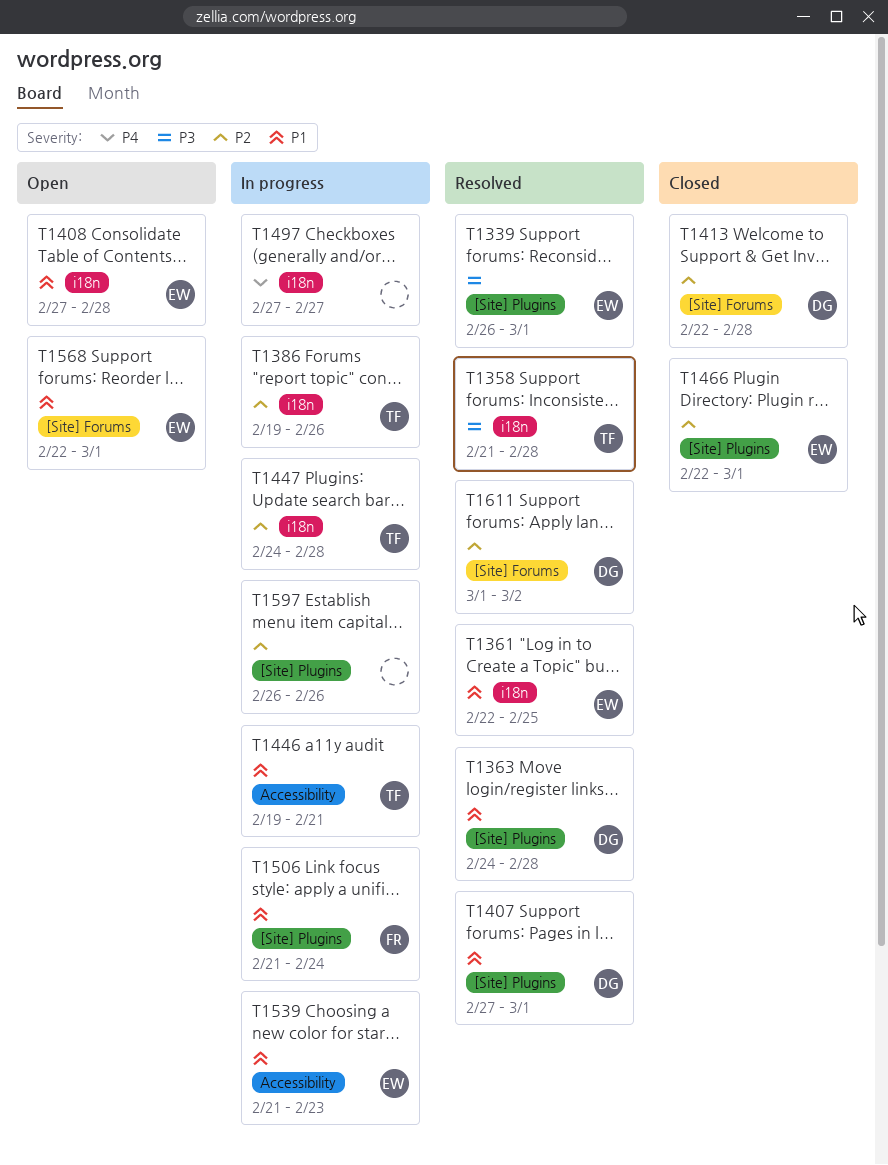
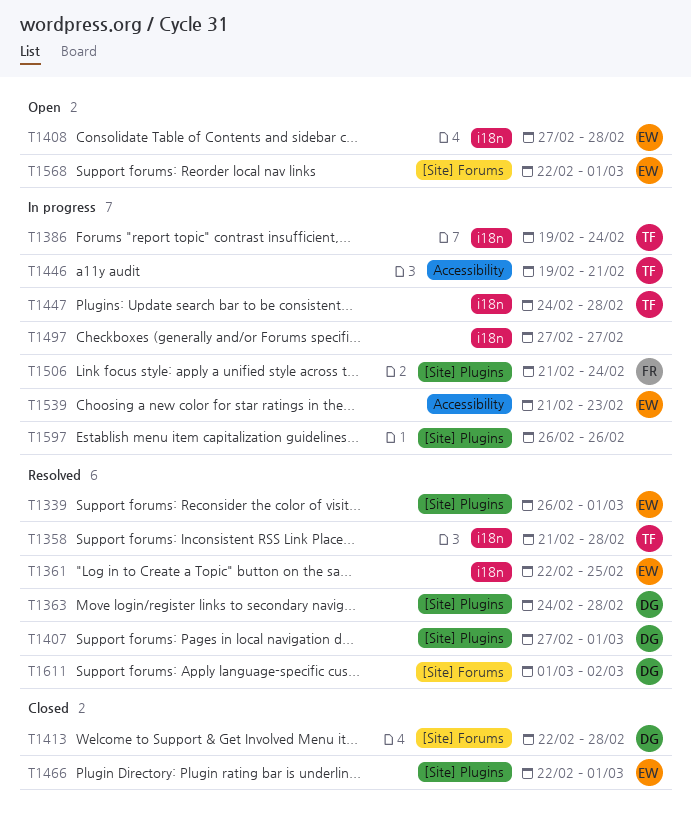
T1386, due: Feb 26 -> Feb 24

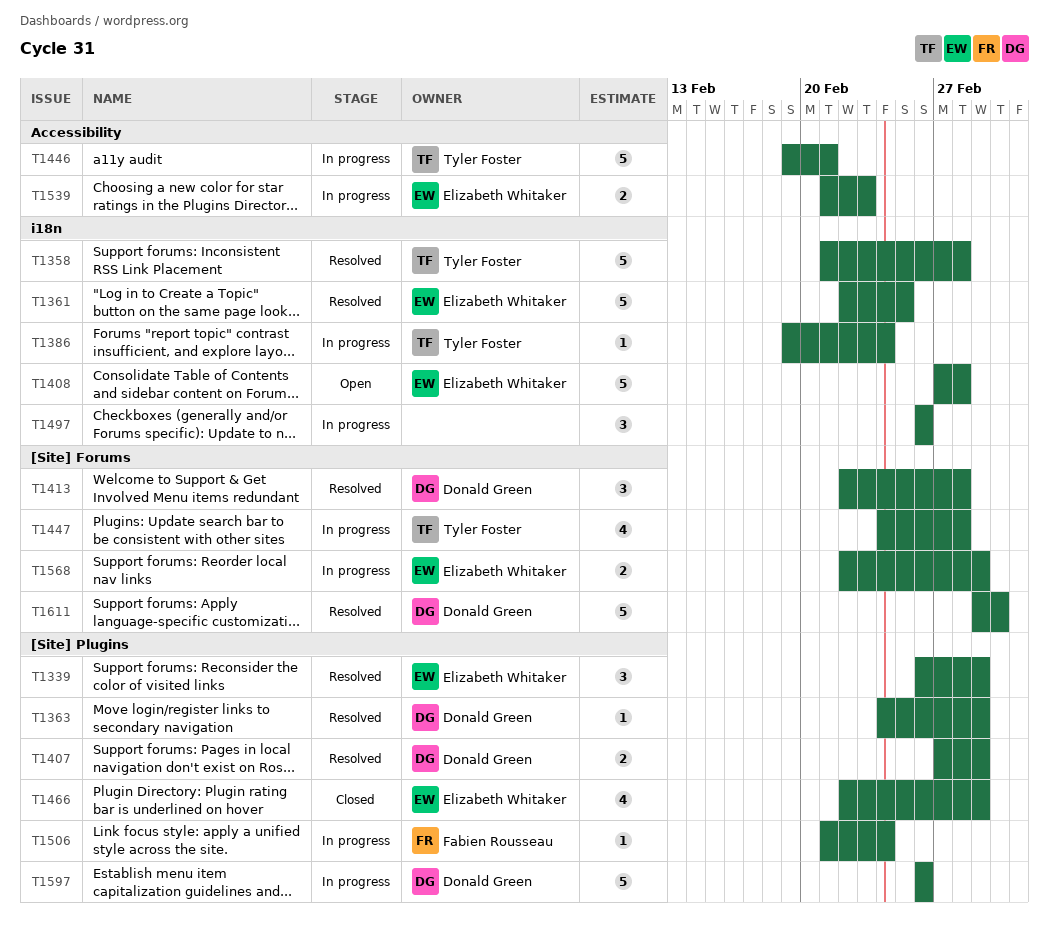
T1363, due: Feb 28 -> Mar 1
T1413, status: Closed -> Resolved
T1447, label: i18n -> [Site] Forums
T1497, start: Feb 27 -> Feb 26
T1497, due: Feb 27 -> Feb 26
T1568, status: Open -> In progress
T1597, owner: none -> Donald Green

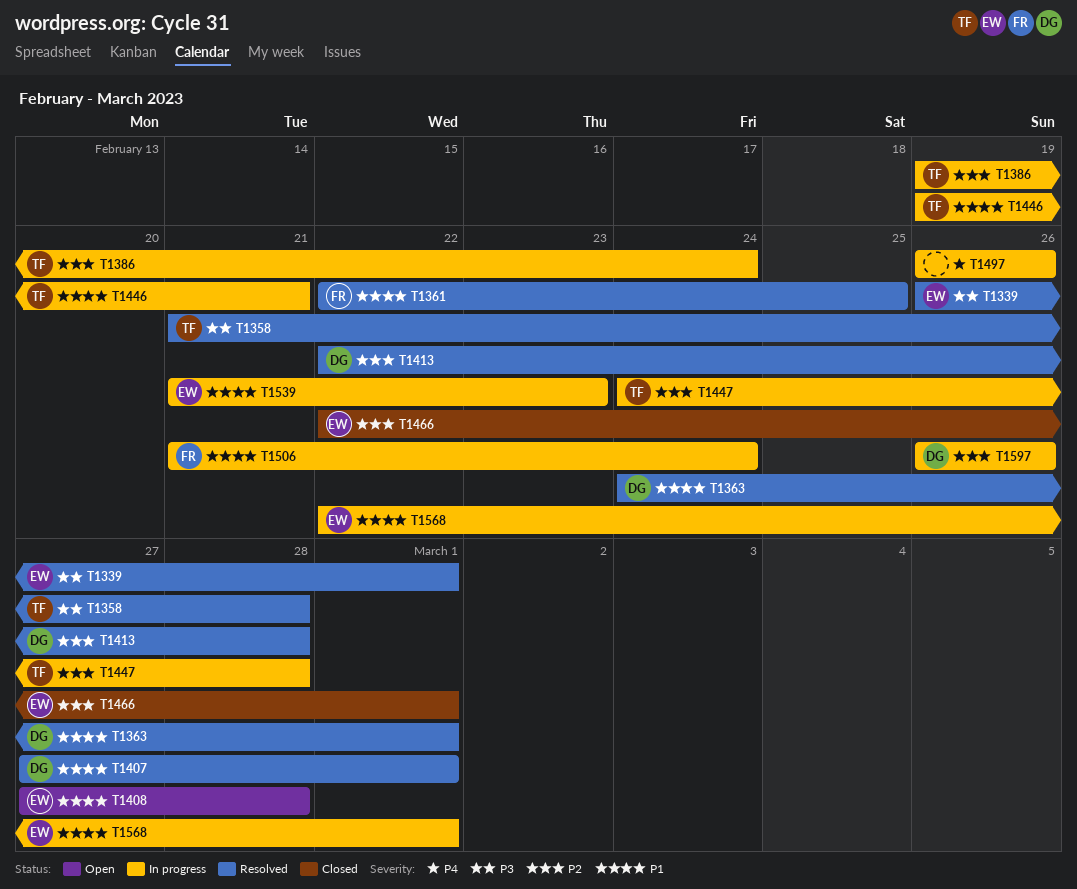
T1361, owner: Elizabeth Whitaker -> Fabien Rousseau
T1611: present -> none

